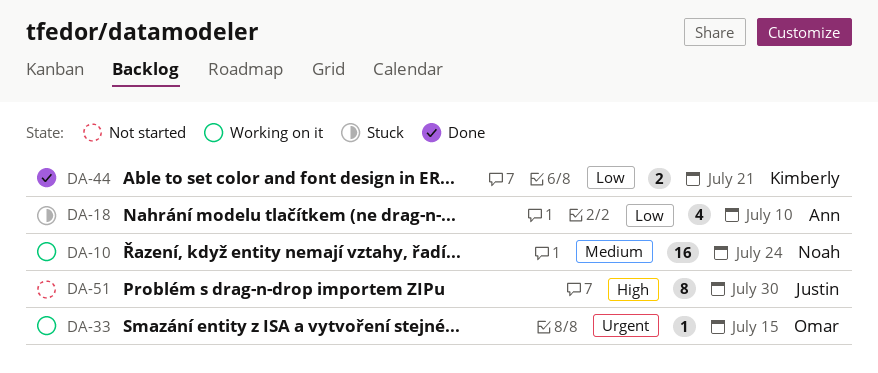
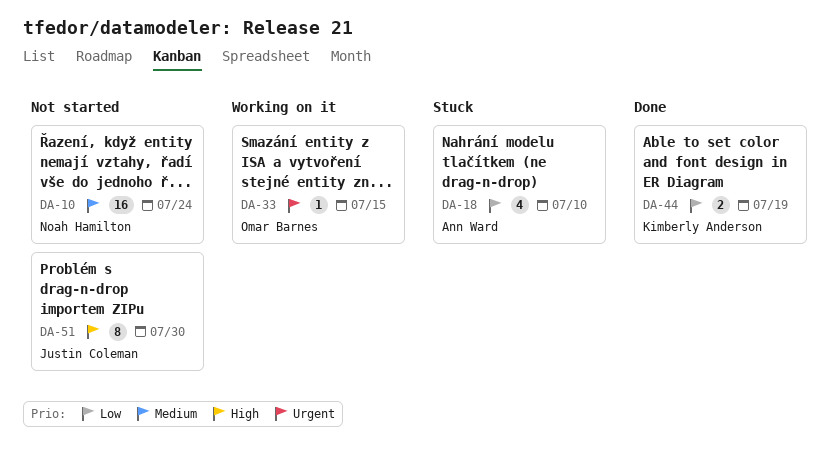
DA-10, status: Working on it -> Not started
DA-44, due: Jul 21 -> Jul 19

